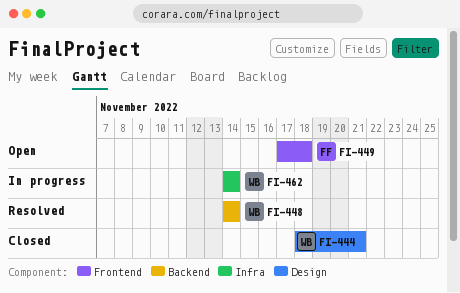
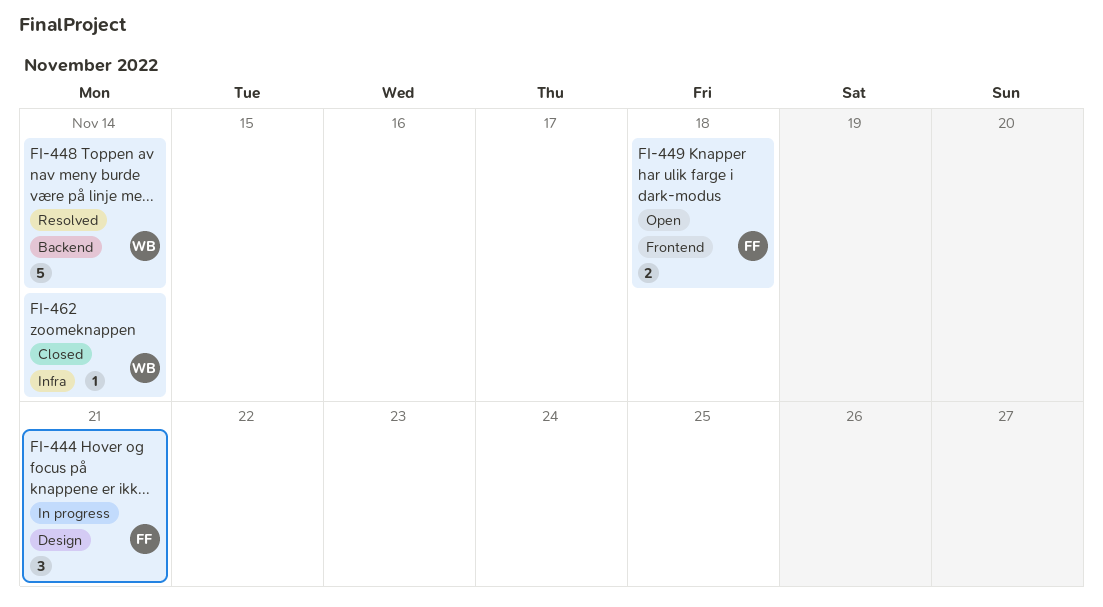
FI-444, status: Closed -> In progress
FI-444, owner: WB -> FF
FI-462, status: In progress -> Closed

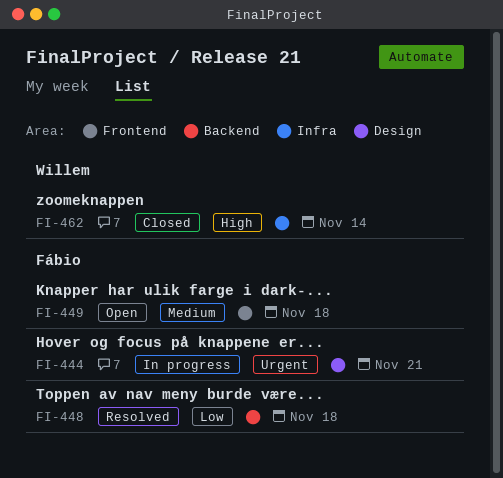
FI-448, owner: Willem -> Fábio
FI-448, due: Nov 14 -> Nov 18

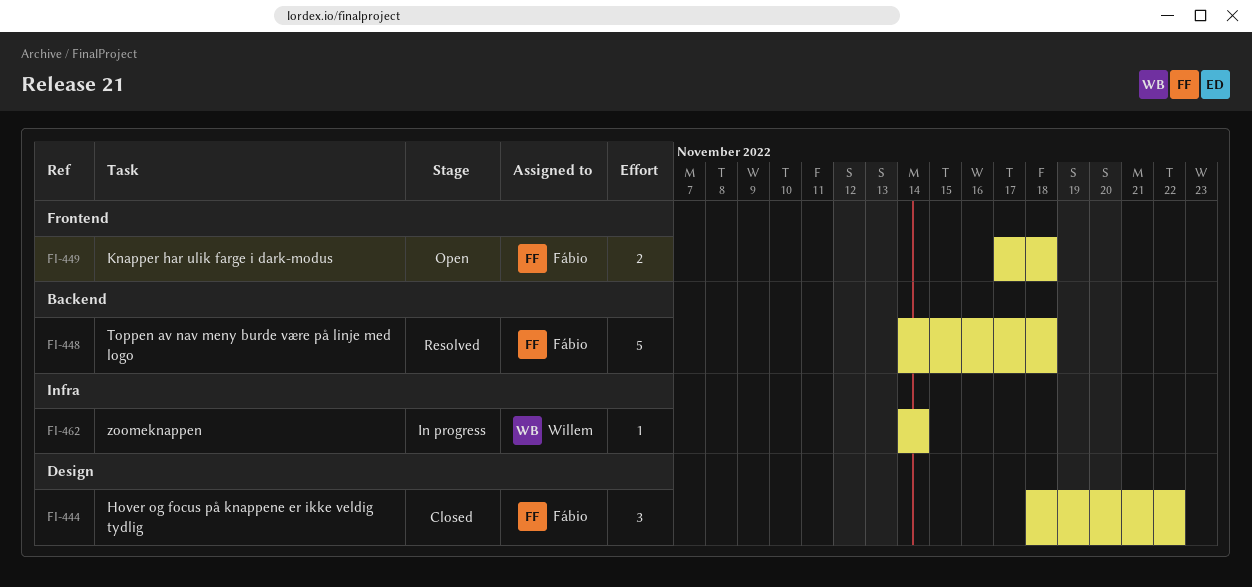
FI-444, status: In progress -> Closed
FI-444, due: Nov 21 -> Nov 22
FI-462, status: Closed -> In progress

